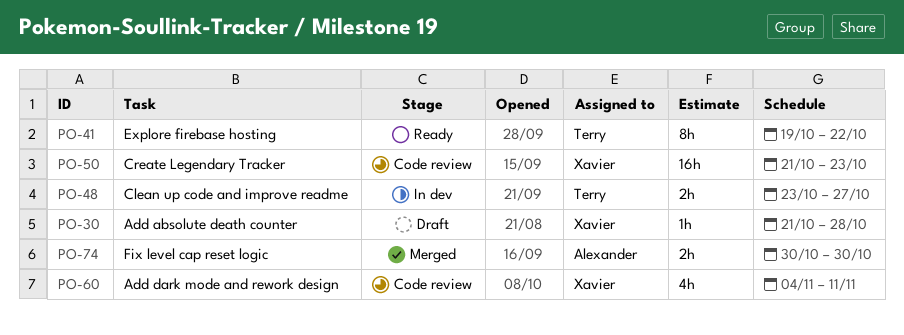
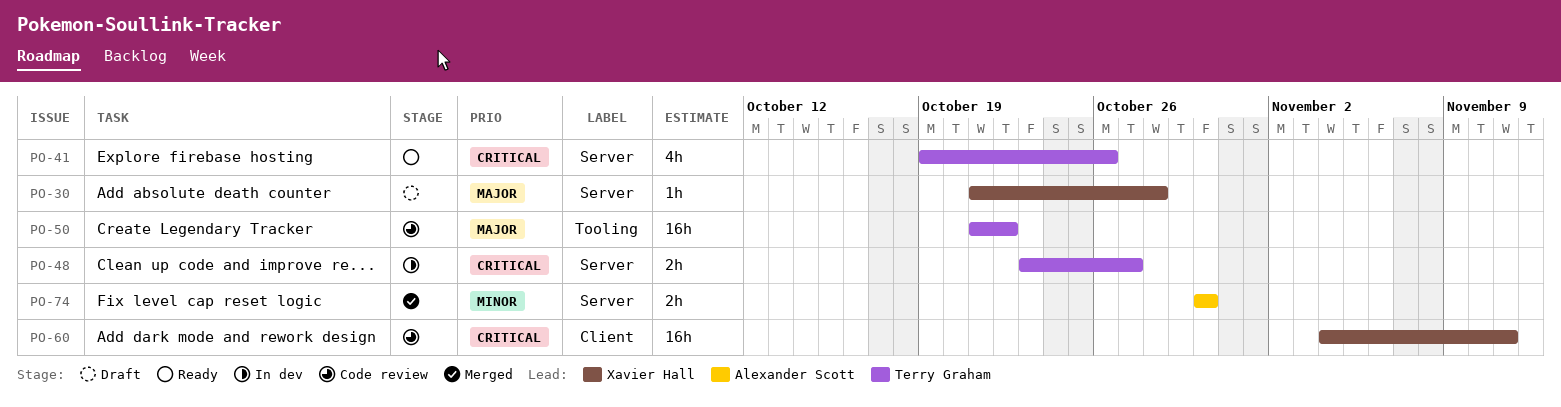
PO-41, estimate: 8h -> 4h
PO-41, due: Oct 22 -> Oct 26
PO-50, owner: Xavier Hall -> Terry Graham
PO-50, due: Oct 23 -> Oct 22
PO-60, estimate: 4h -> 16h

